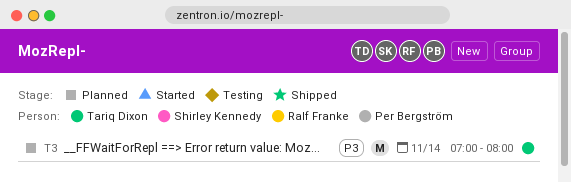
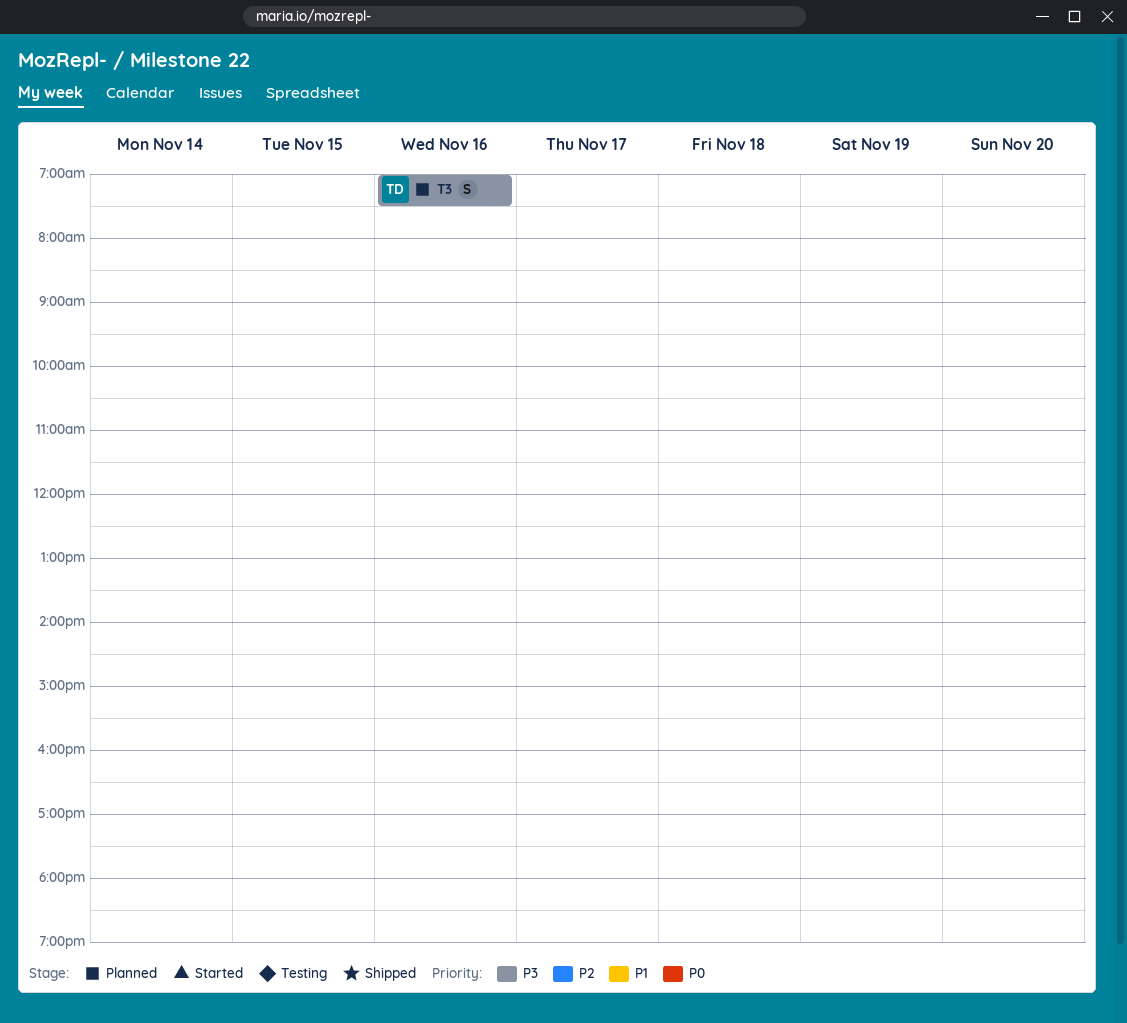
T3, estimate: M -> S
T3, day: Nov 14 -> Nov 16
T3, ends: 08:00 -> 07:30

